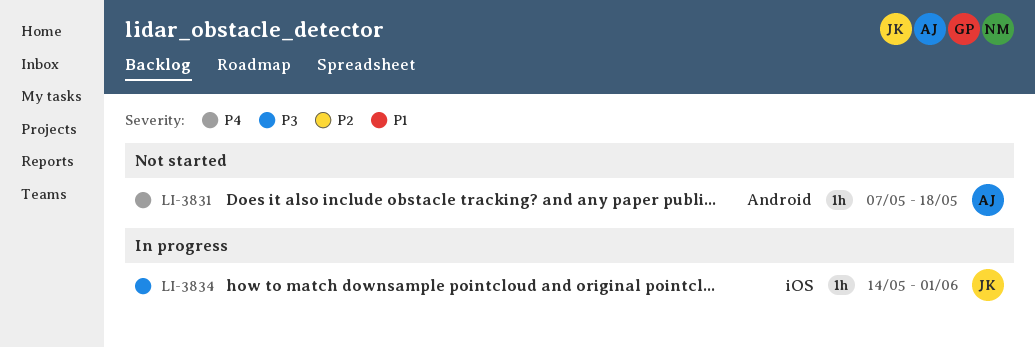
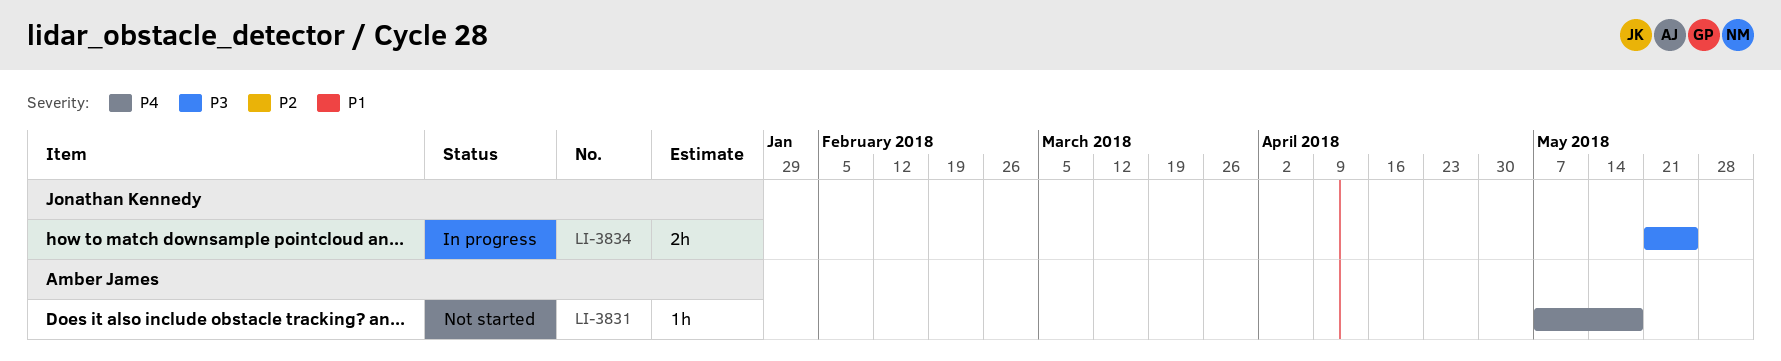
LI-3834, estimate: 1h -> 2h
LI-3834, start: May 14 -> May 21
LI-3834, due: Jun 1 -> May 25

